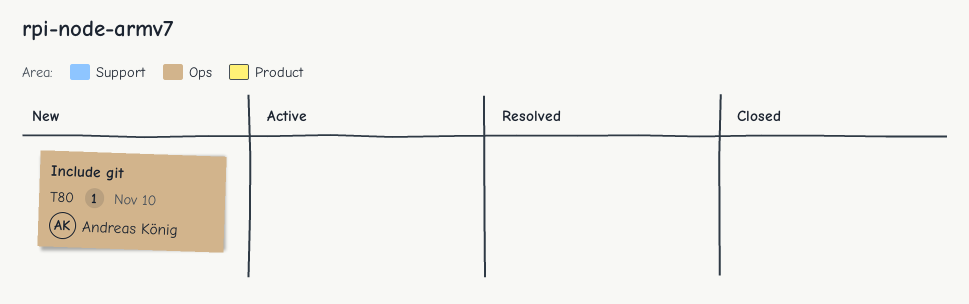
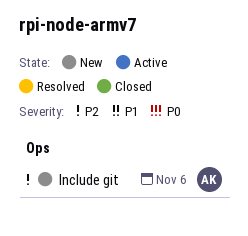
Include git, due: Nov 10 -> Nov 6

